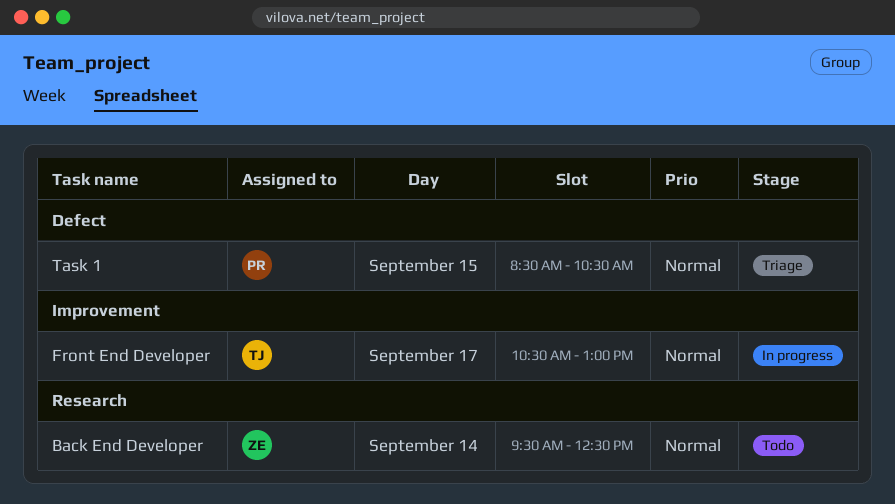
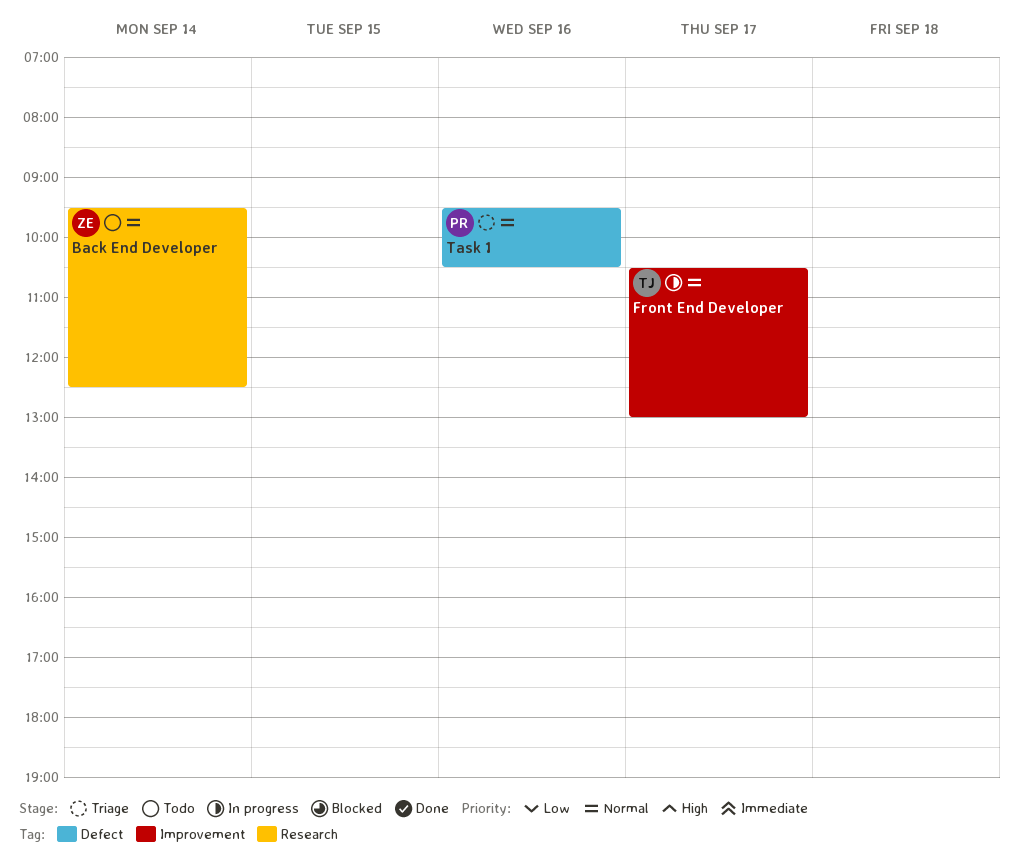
Task 1, day: Sep 15 -> Sep 16
Task 1, begins: 08:30 -> 09:30

